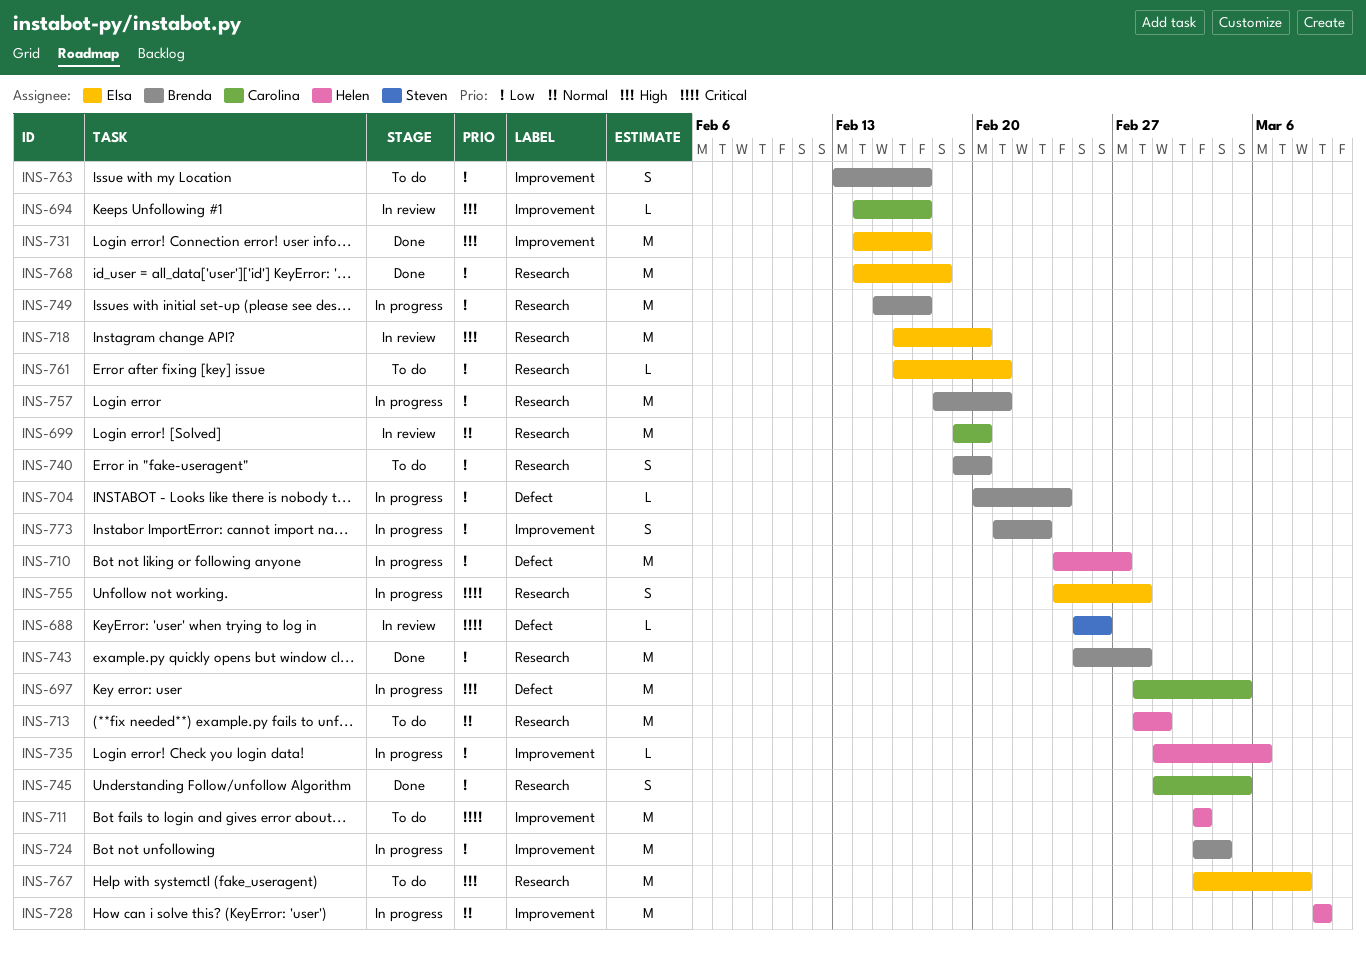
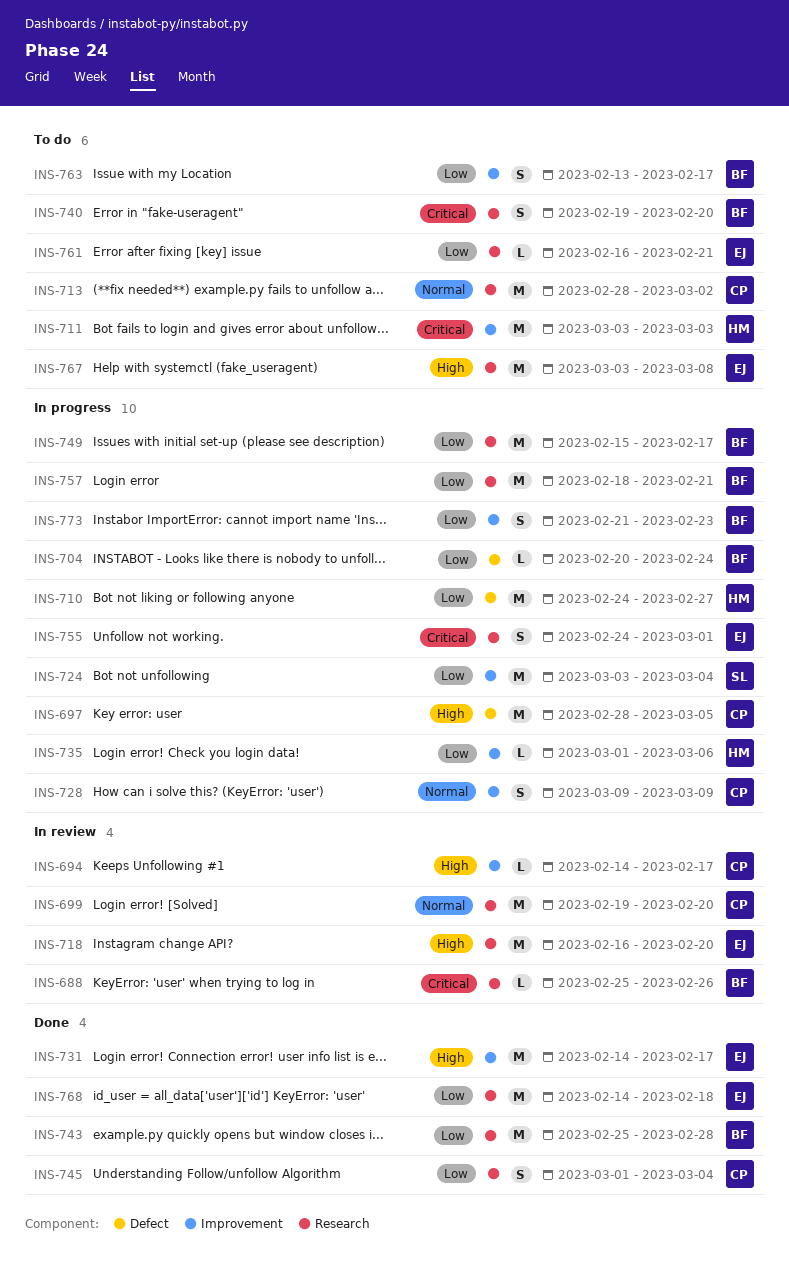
INS-688, owner: Steven -> Brenda
INS-688, label: Defect -> Research
INS-713, owner: Helen -> Carolina
INS-713, due: Mar 1 -> Mar 2
INS-724, owner: Brenda -> Steven
INS-728, owner: Helen -> Carolina
INS-728, estimate: M -> S
INS-740, priority: Low -> Critical
INS-745, due: Mar 5 -> Mar 4
INS-755, due: Feb 28 -> Mar 1

